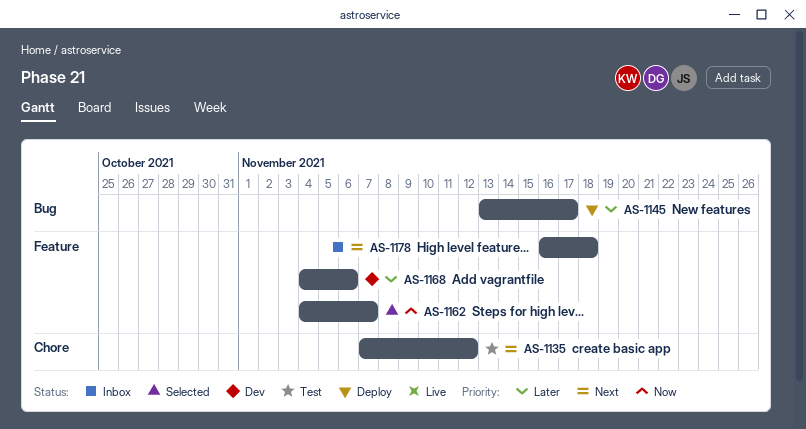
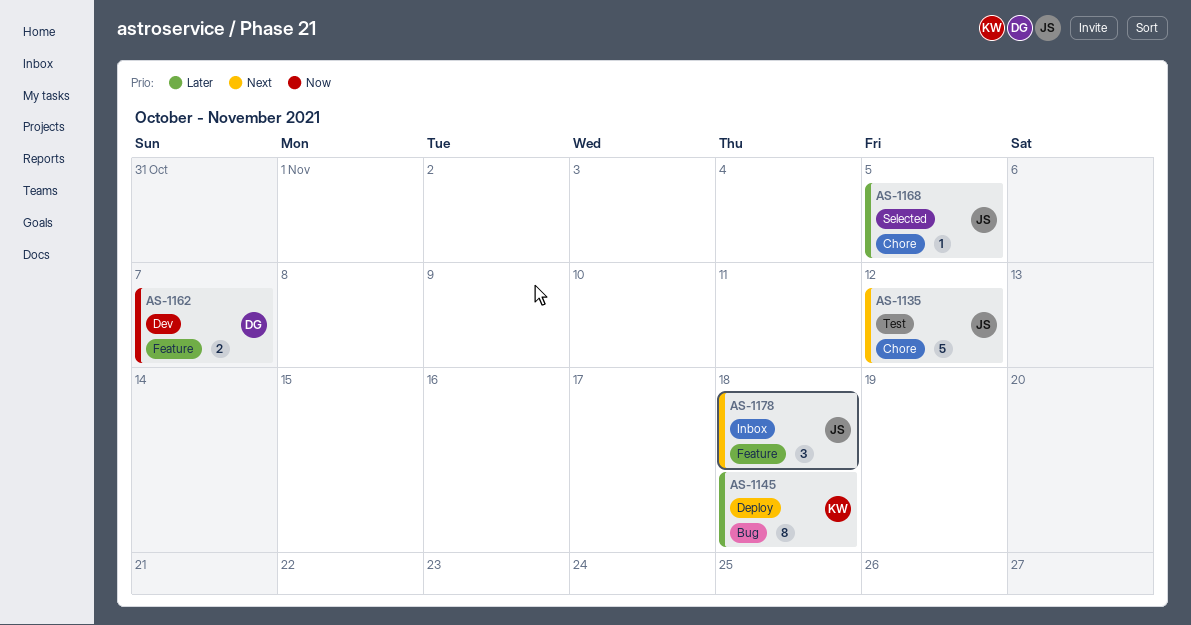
AS-1145, due: Nov 17 -> Nov 18
AS-1162, status: Selected -> Dev
AS-1168, status: Dev -> Selected
AS-1168, label: Feature -> Chore
AS-1168, due: Nov 6 -> Nov 5

